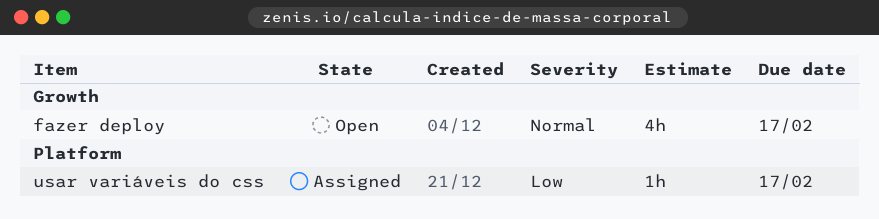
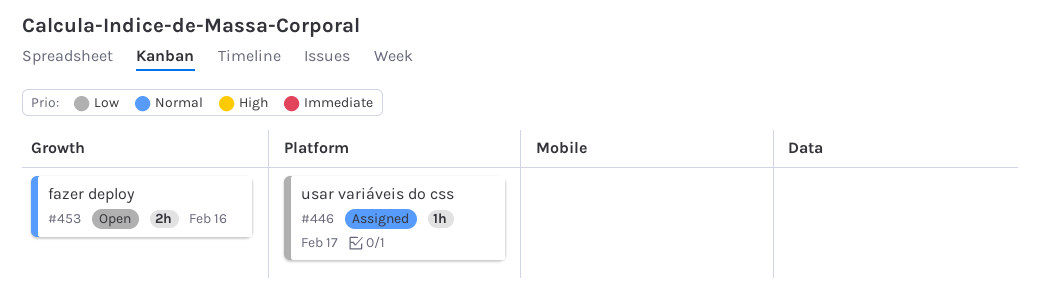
fazer deploy, estimate: 4h -> 2h
fazer deploy, due: Feb 17 -> Feb 16

